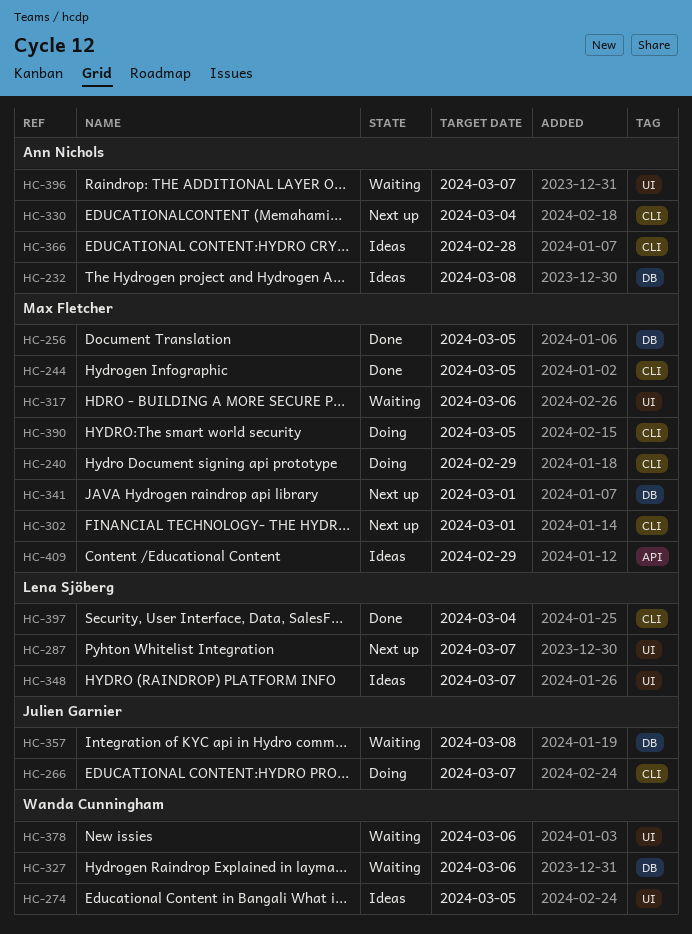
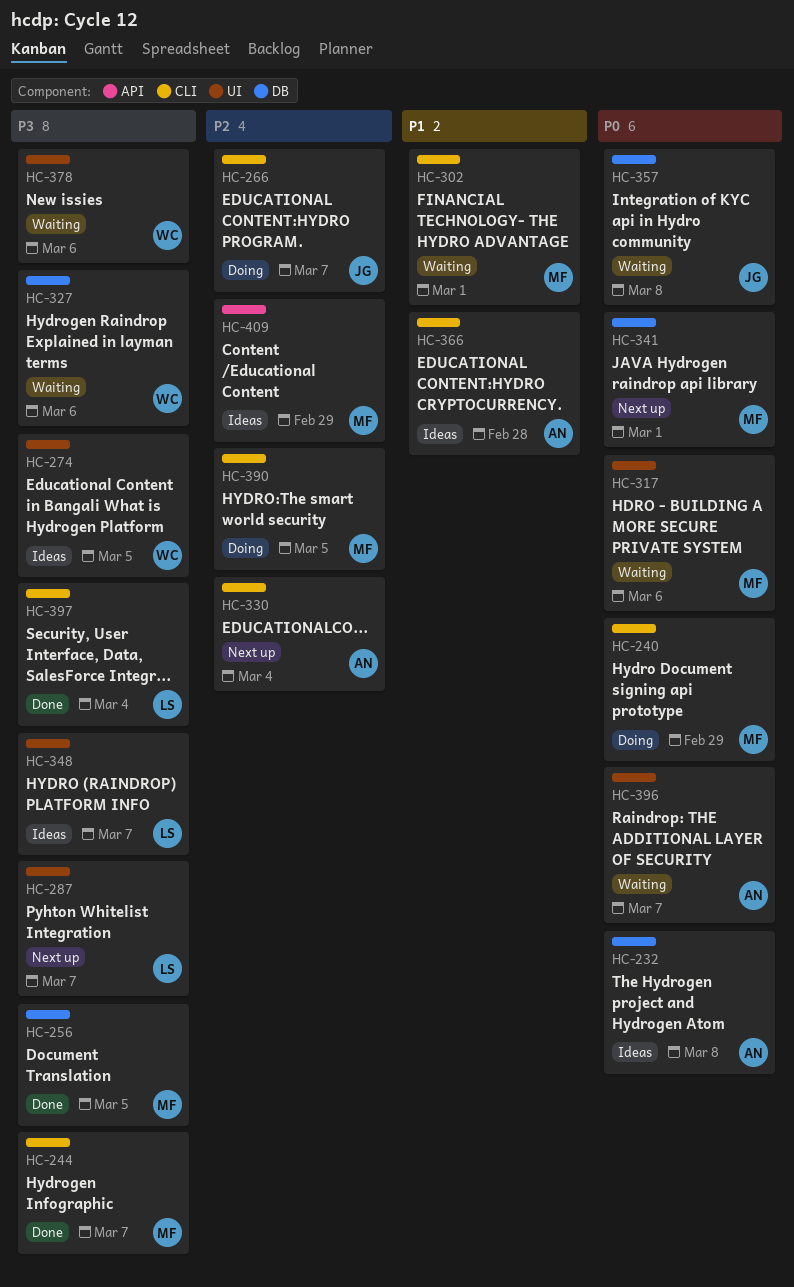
HC-244, due: Mar 5 -> Mar 7
HC-302, status: Next up -> Waiting

